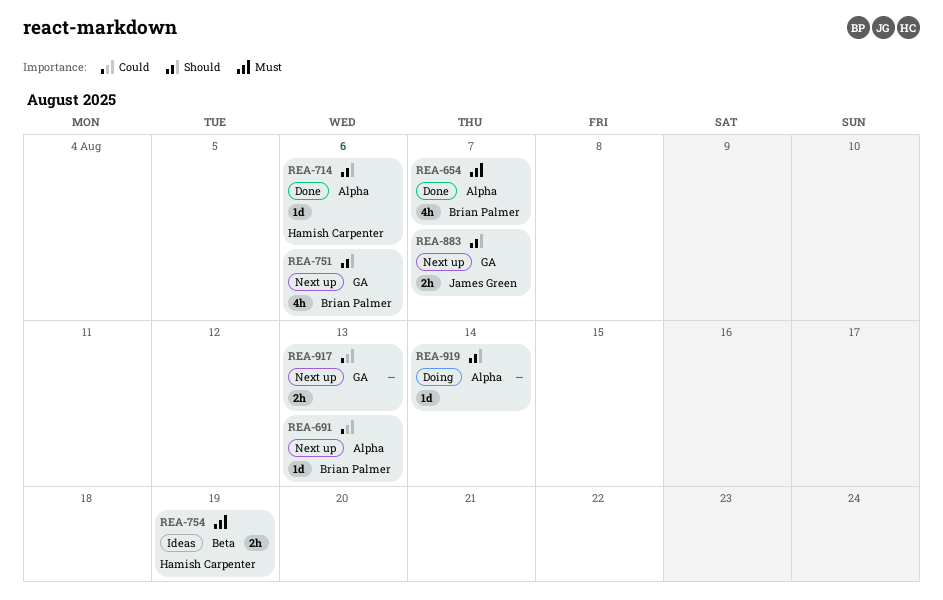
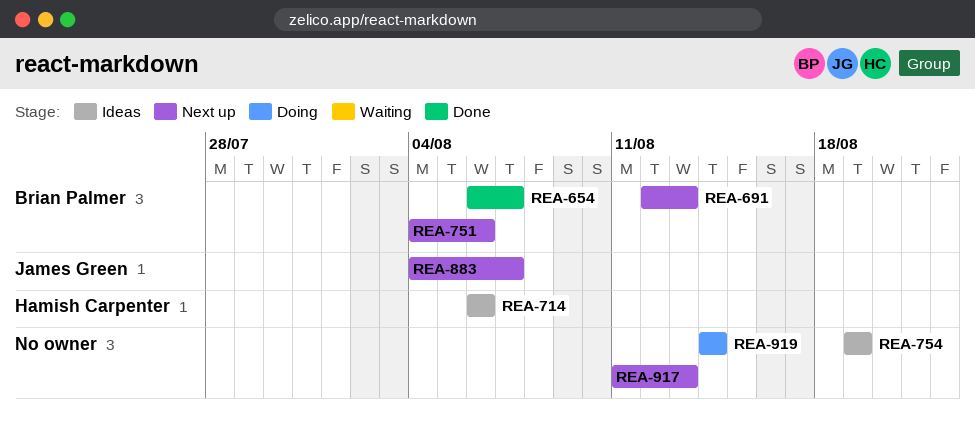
REA-714, status: Done -> Ideas
REA-754, owner: Hamish Carpenter -> none

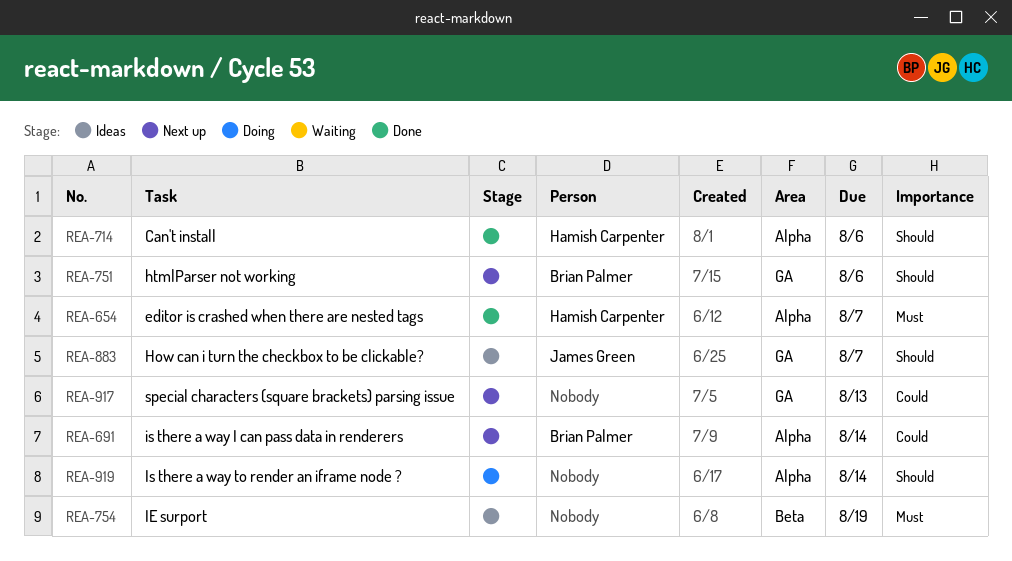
REA-654, owner: Brian Palmer -> Hamish Carpenter
REA-691, due: Aug 13 -> Aug 14
REA-714, status: Ideas -> Done
REA-883, status: Next up -> Ideas

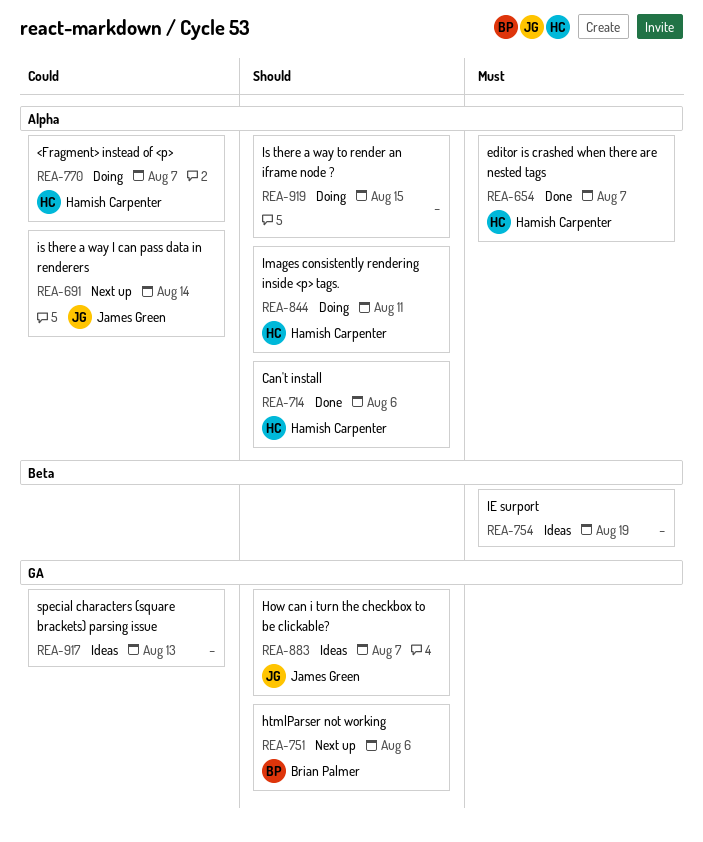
REA-691, owner: Brian Palmer -> James Green
REA-770: none -> present
REA-844: none -> present
REA-917, status: Next up -> Ideas
REA-919, due: Aug 14 -> Aug 15

